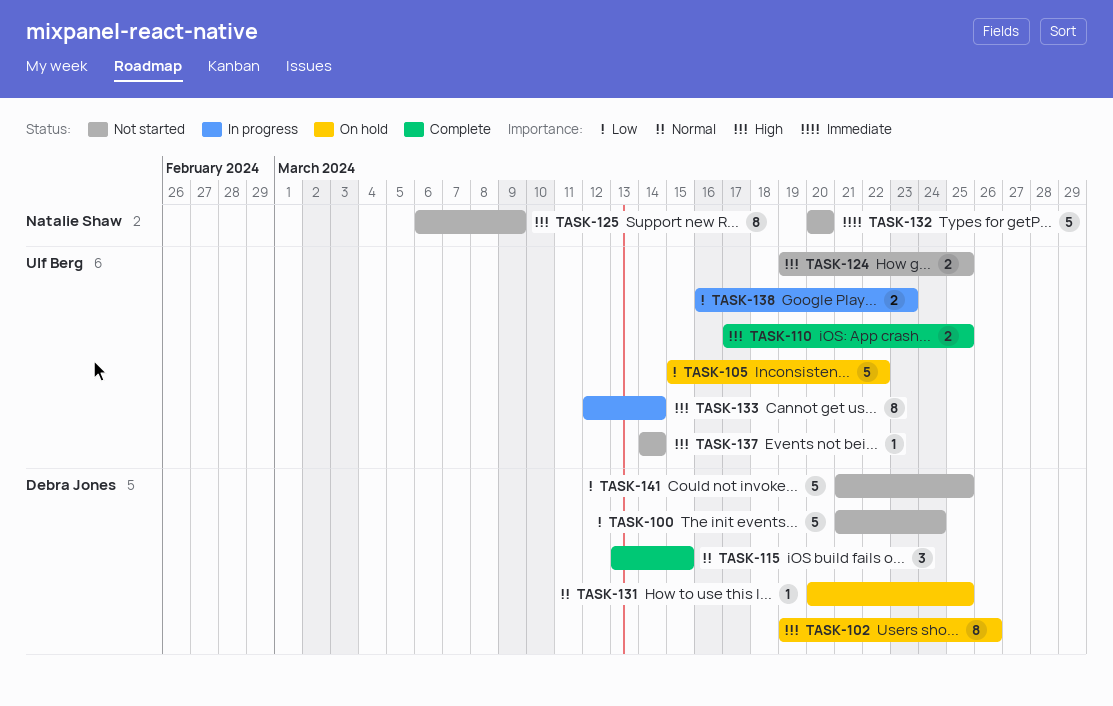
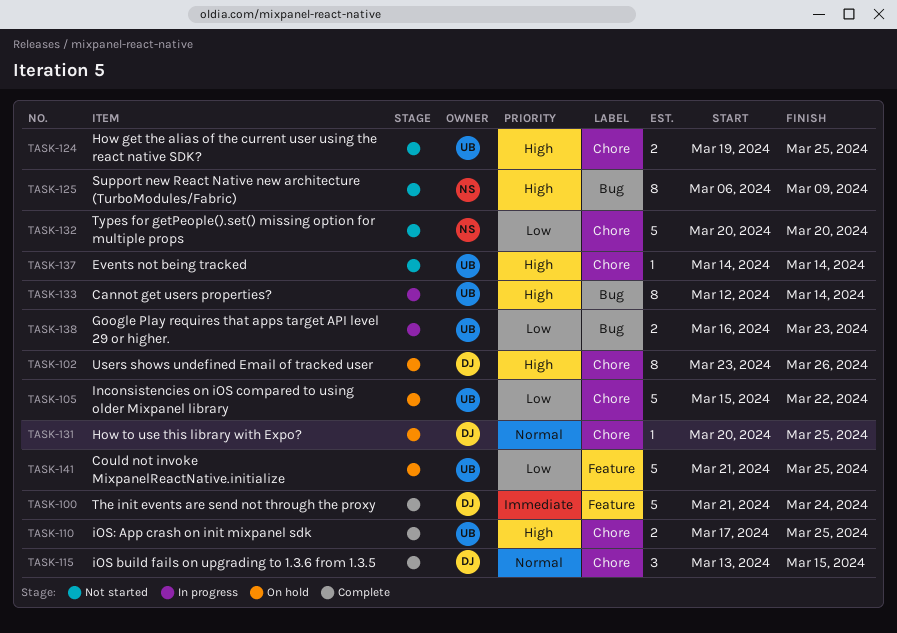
TASK-100, status: Not started -> Complete
TASK-100, priority: Low -> Immediate
TASK-102, start: Mar 19 -> Mar 23
TASK-132, priority: Immediate -> Low
TASK-141, status: Not started -> On hold
TASK-141, owner: Debra Jones -> Ulf Berg

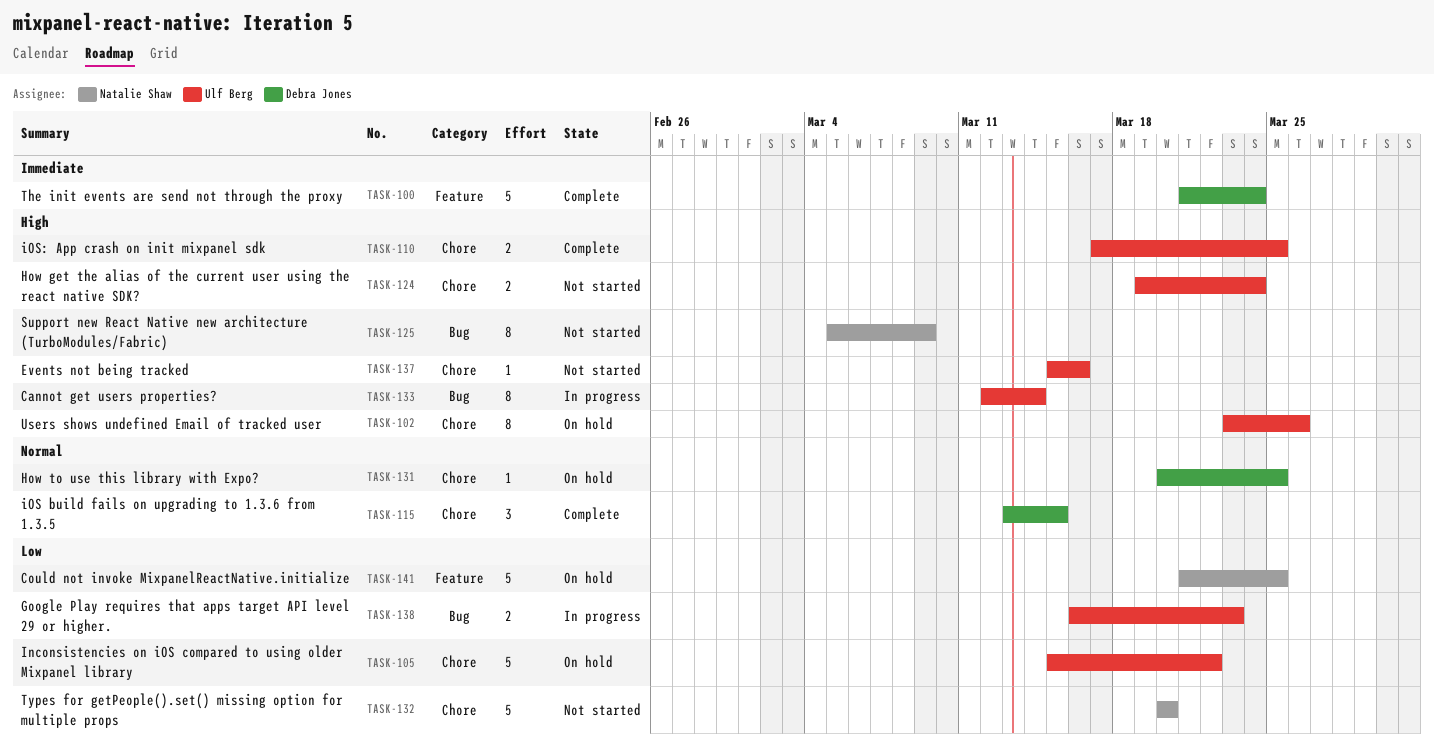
TASK-102, owner: Debra Jones -> Ulf Berg
TASK-124, due: Mar 25 -> Mar 24
TASK-125, start: Mar 6 -> Mar 5
TASK-137, start: Mar 14 -> Mar 15
TASK-137, due: Mar 14 -> Mar 16
TASK-141, owner: Ulf Berg -> Natalie Shaw

